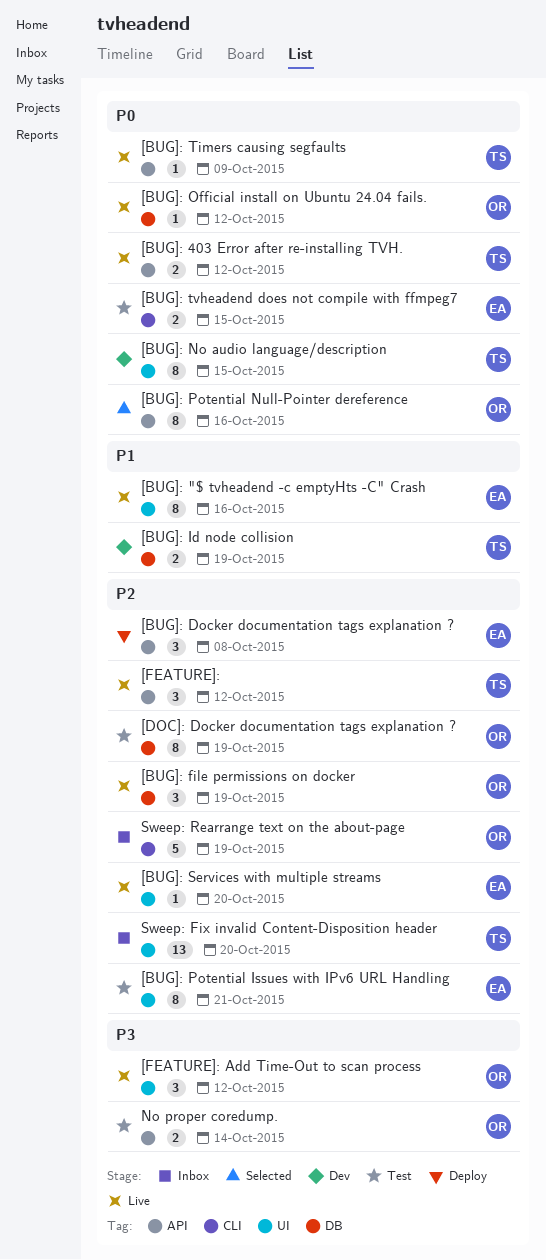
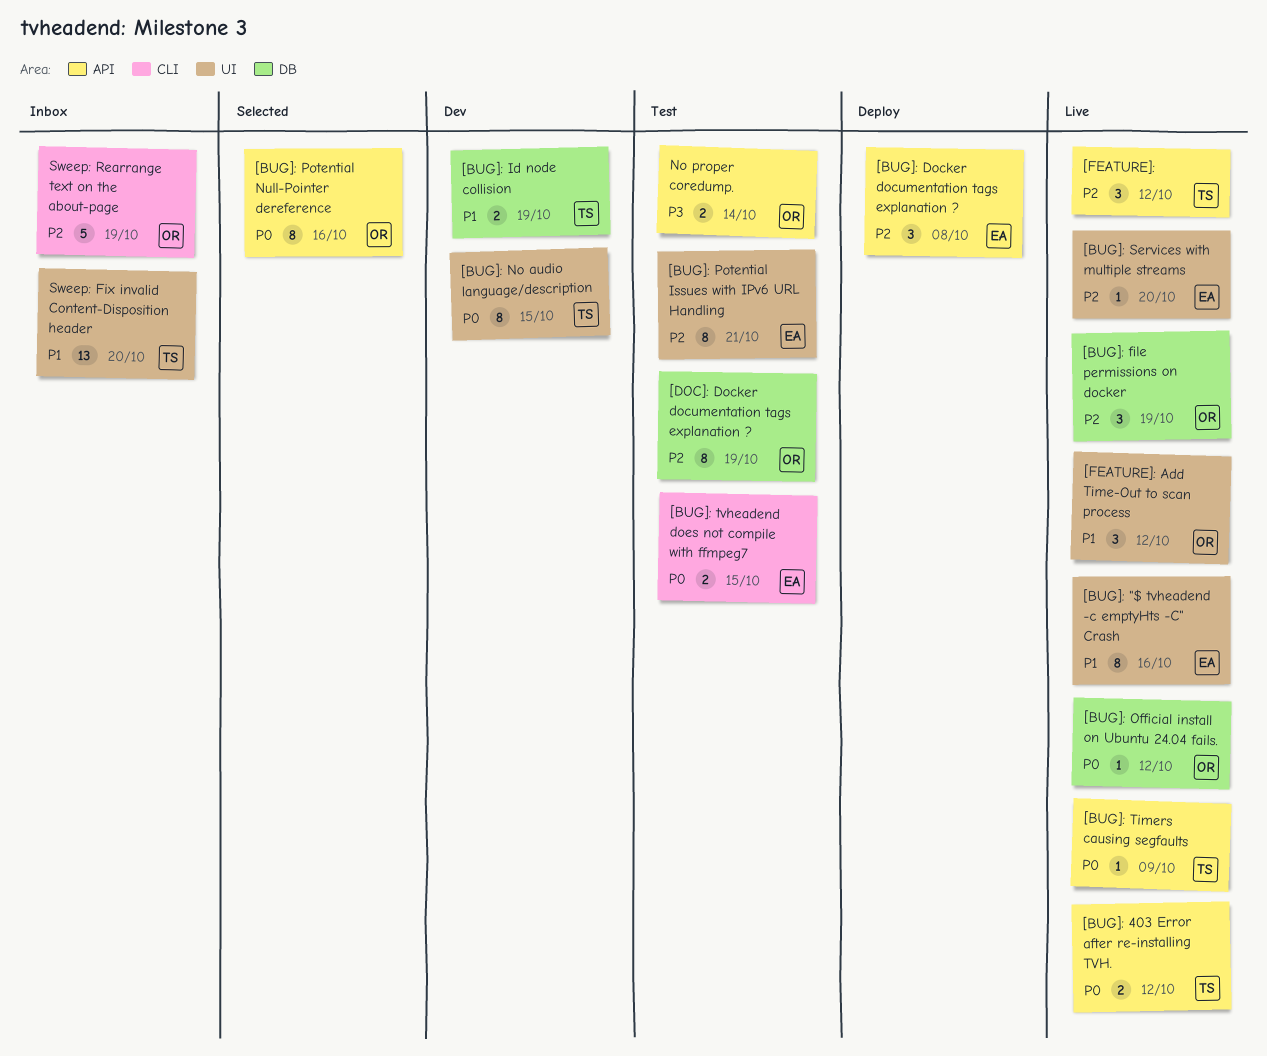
[FEATURE]: Add Time-Out to scan process, priority: P3 -> P1
Sweep: Fix invalid Content-Disposition header, priority: P2 -> P1

